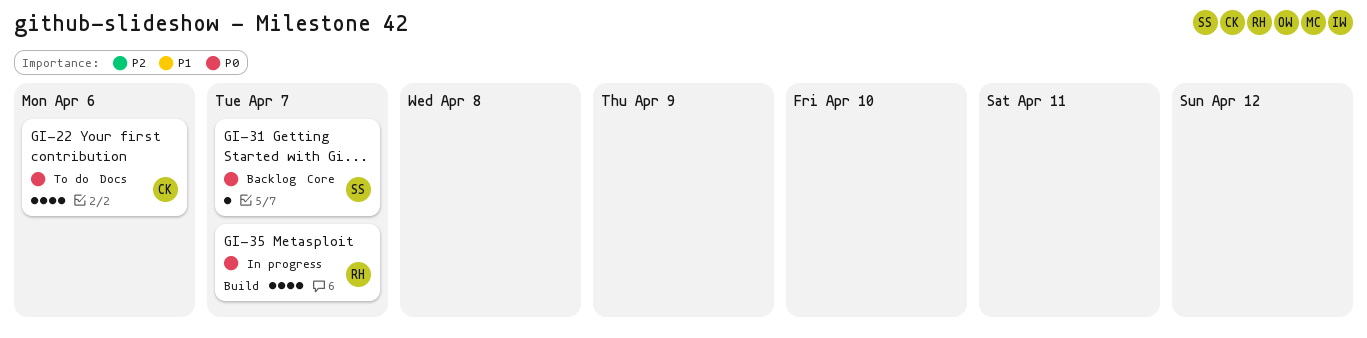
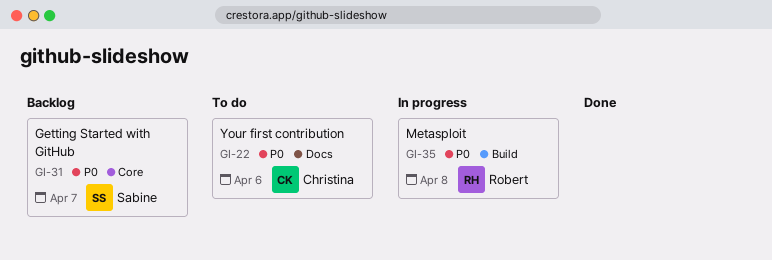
GI-35, due: Apr 7 -> Apr 8

